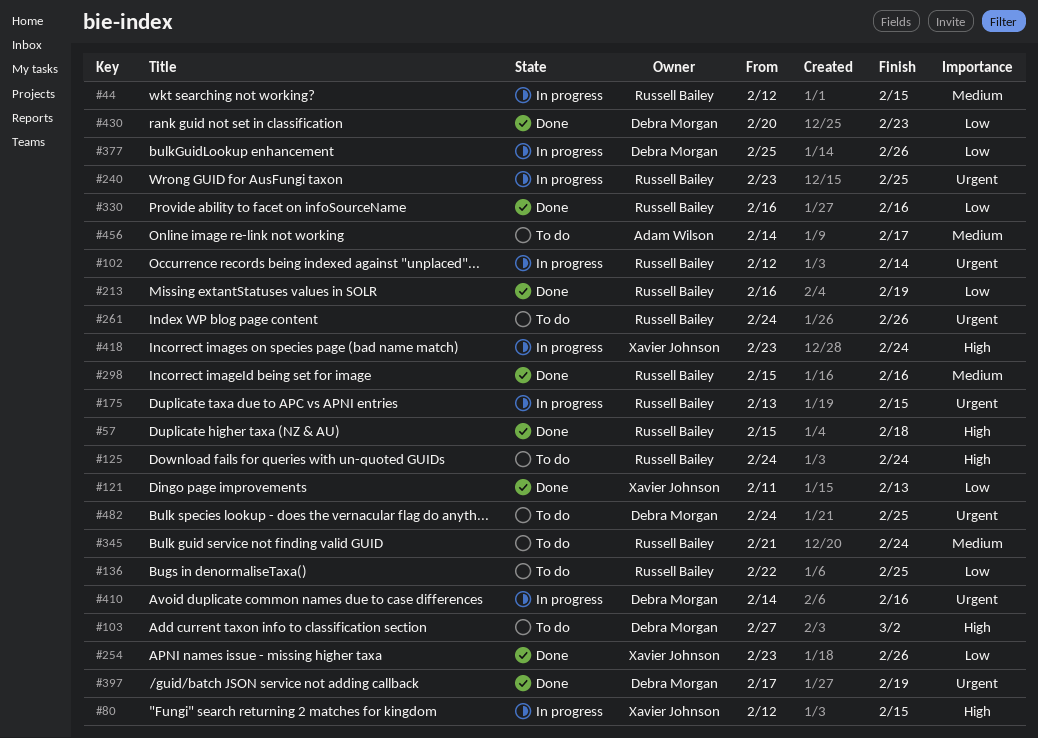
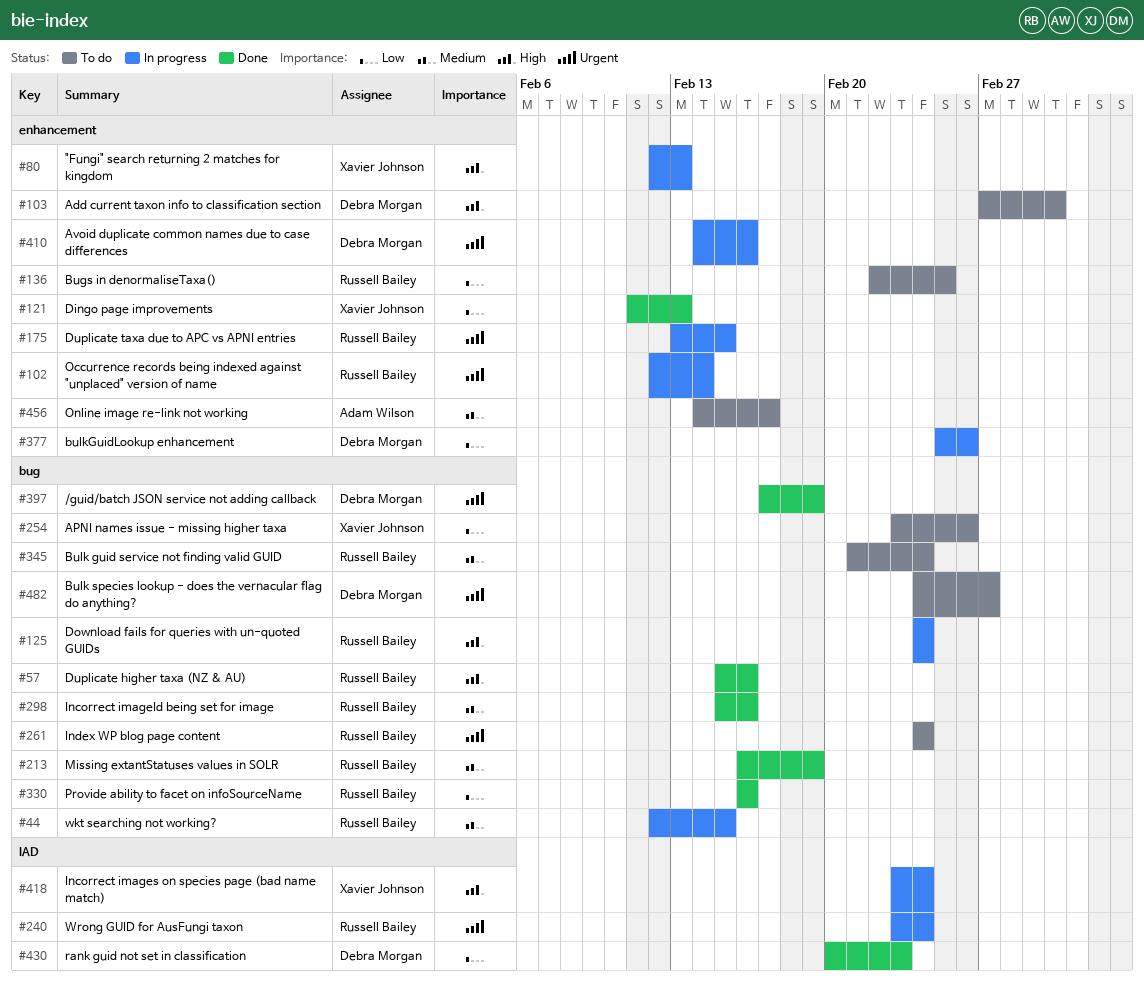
#57, due: Feb 18 -> Feb 16
#80, due: Feb 15 -> Feb 13
#125, status: To do -> In progress
#213, priority: Low -> Medium
#240, due: Feb 25 -> Feb 24
#254, status: Done -> To do
#261, due: Feb 26 -> Feb 24
#482, due: Feb 25 -> Feb 27

